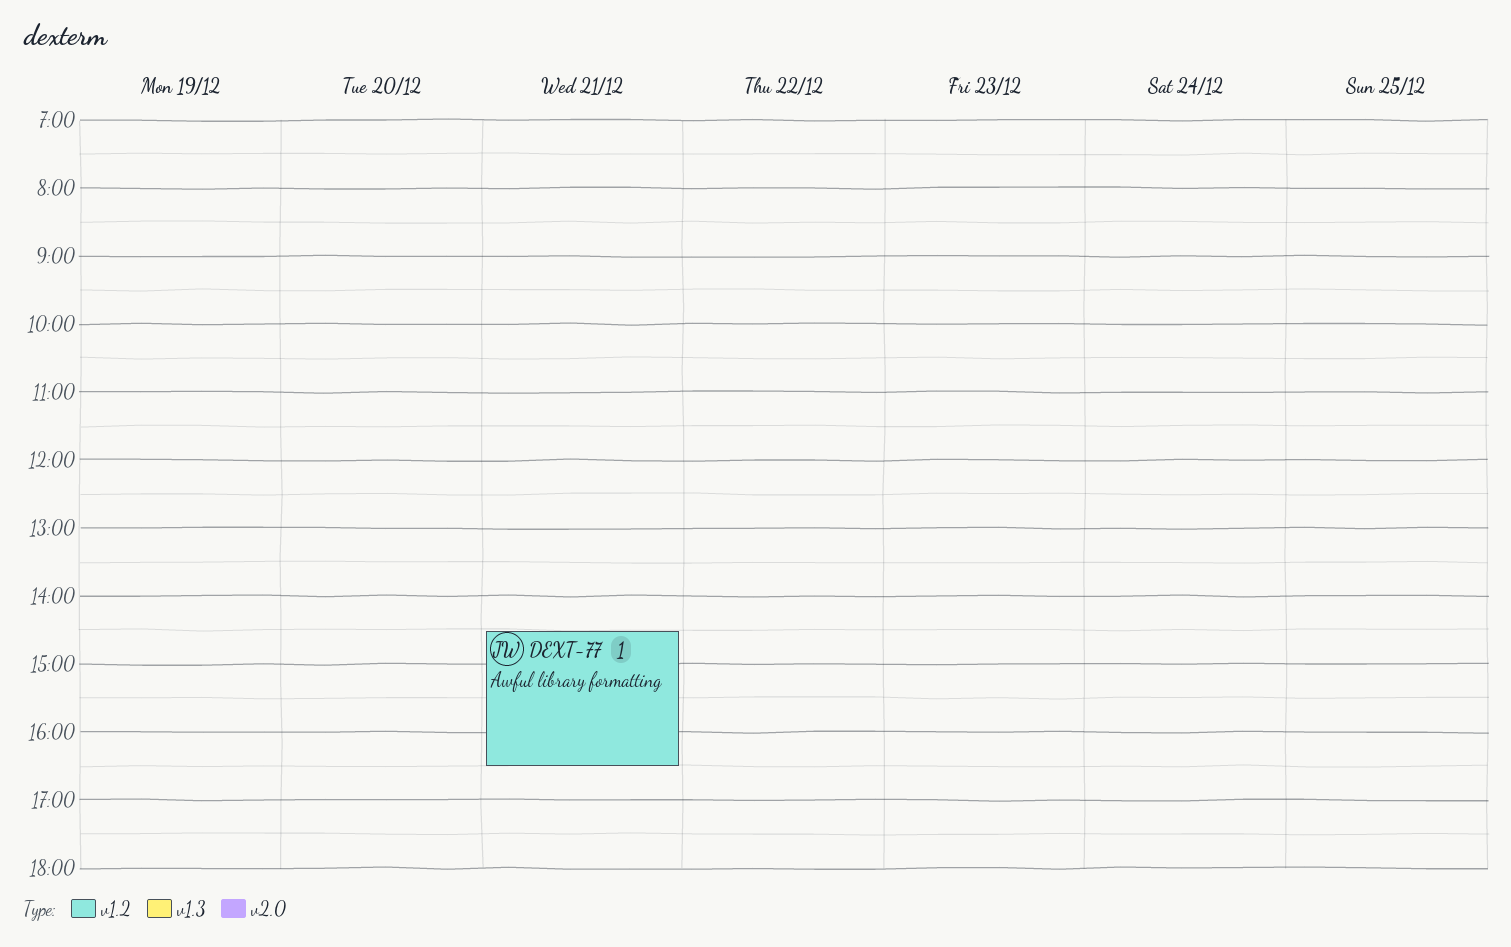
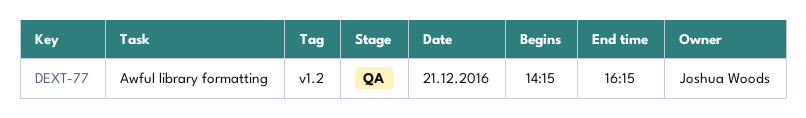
DEXT-77, begins: 14:30 -> 14:15
DEXT-77, ends: 16:30 -> 16:15

